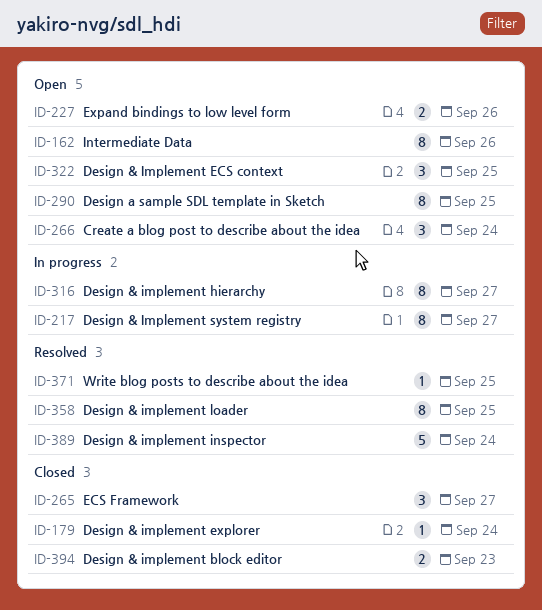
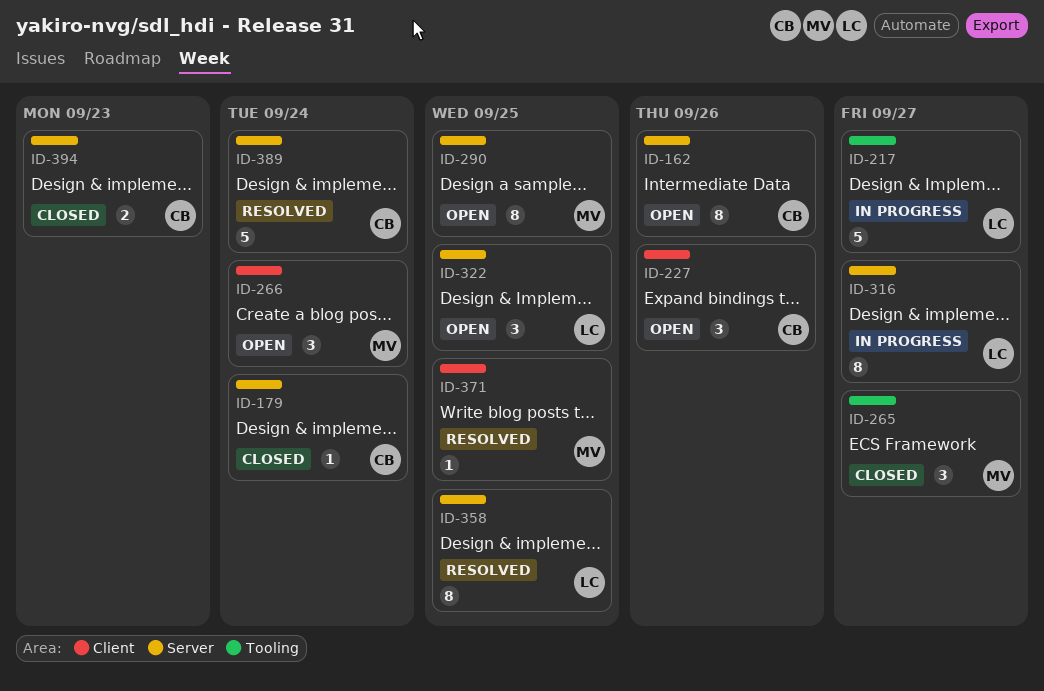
ID-217, estimate: 8 -> 5
ID-227, estimate: 2 -> 3

